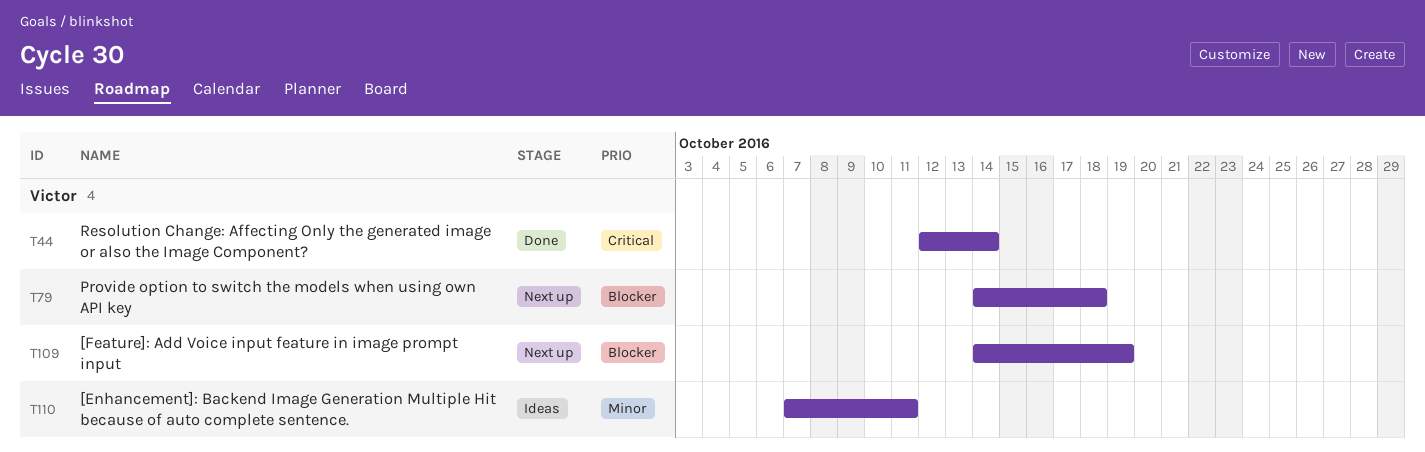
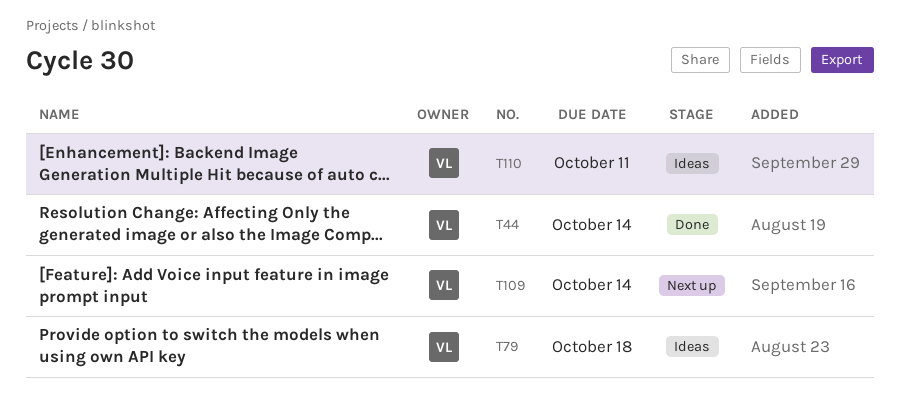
T79, status: Next up -> Ideas
T109, due: Oct 19 -> Oct 14

